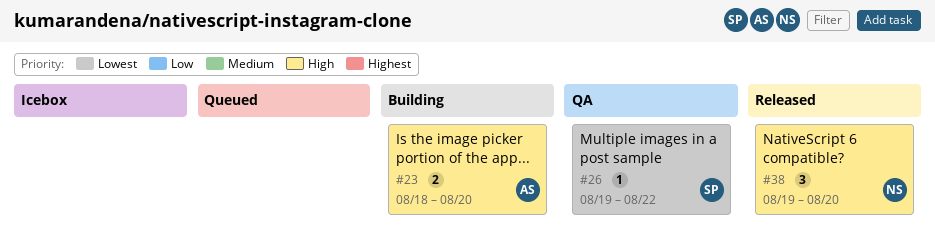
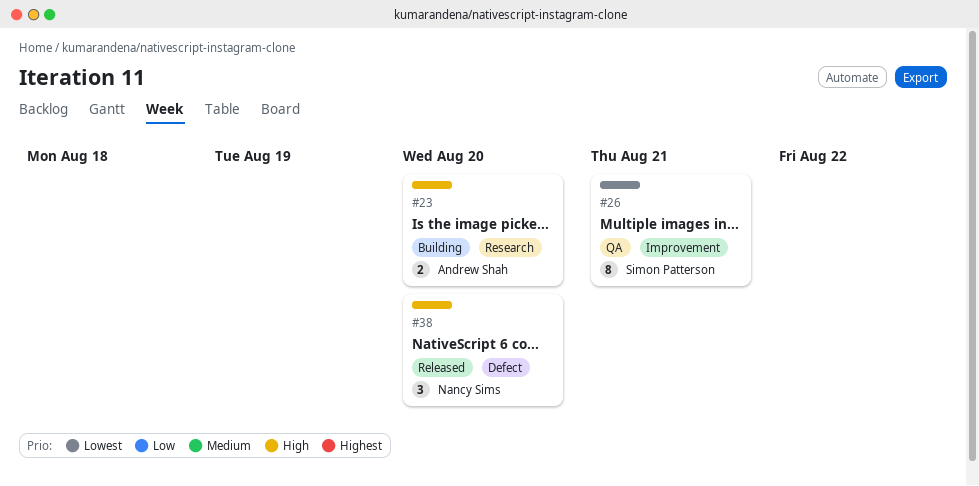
#26, estimate: 1 -> 8
#26, due: Aug 22 -> Aug 21

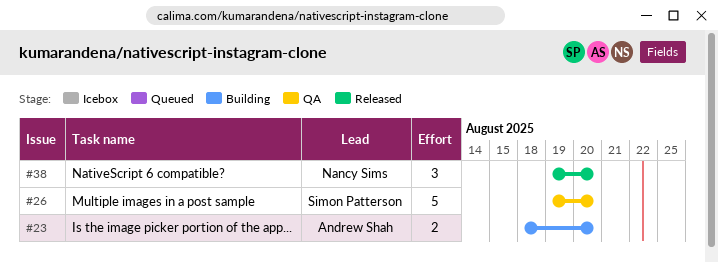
#26, estimate: 8 -> 5
#26, due: Aug 21 -> Aug 20

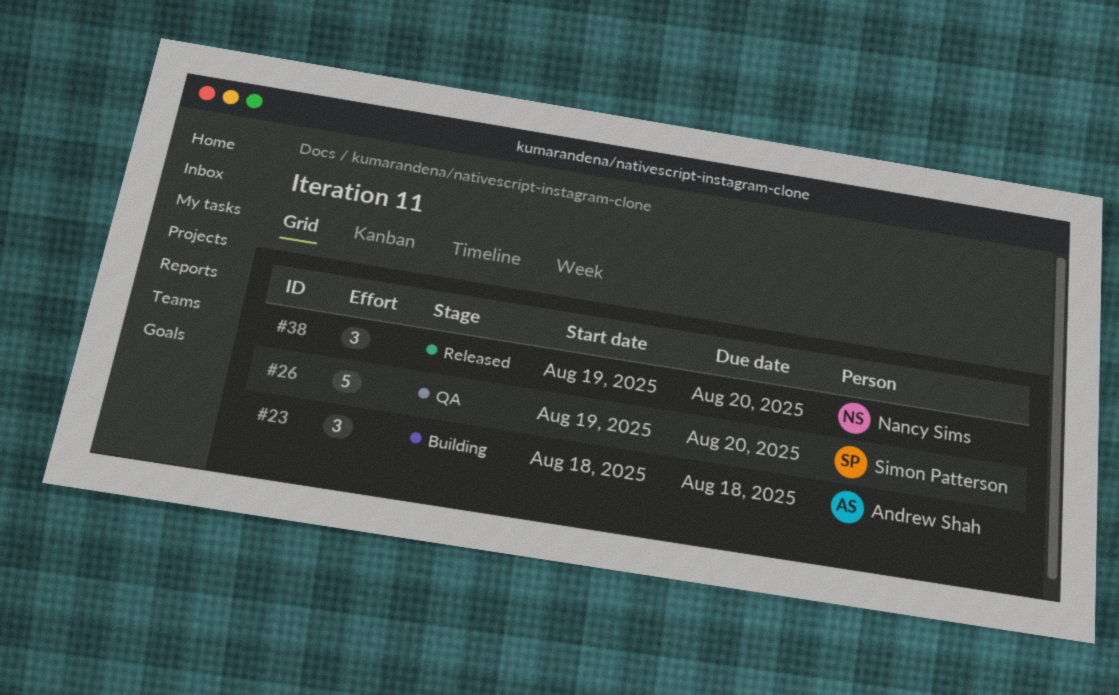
#23, estimate: 2 -> 3
#23, due: Aug 20 -> Aug 18

